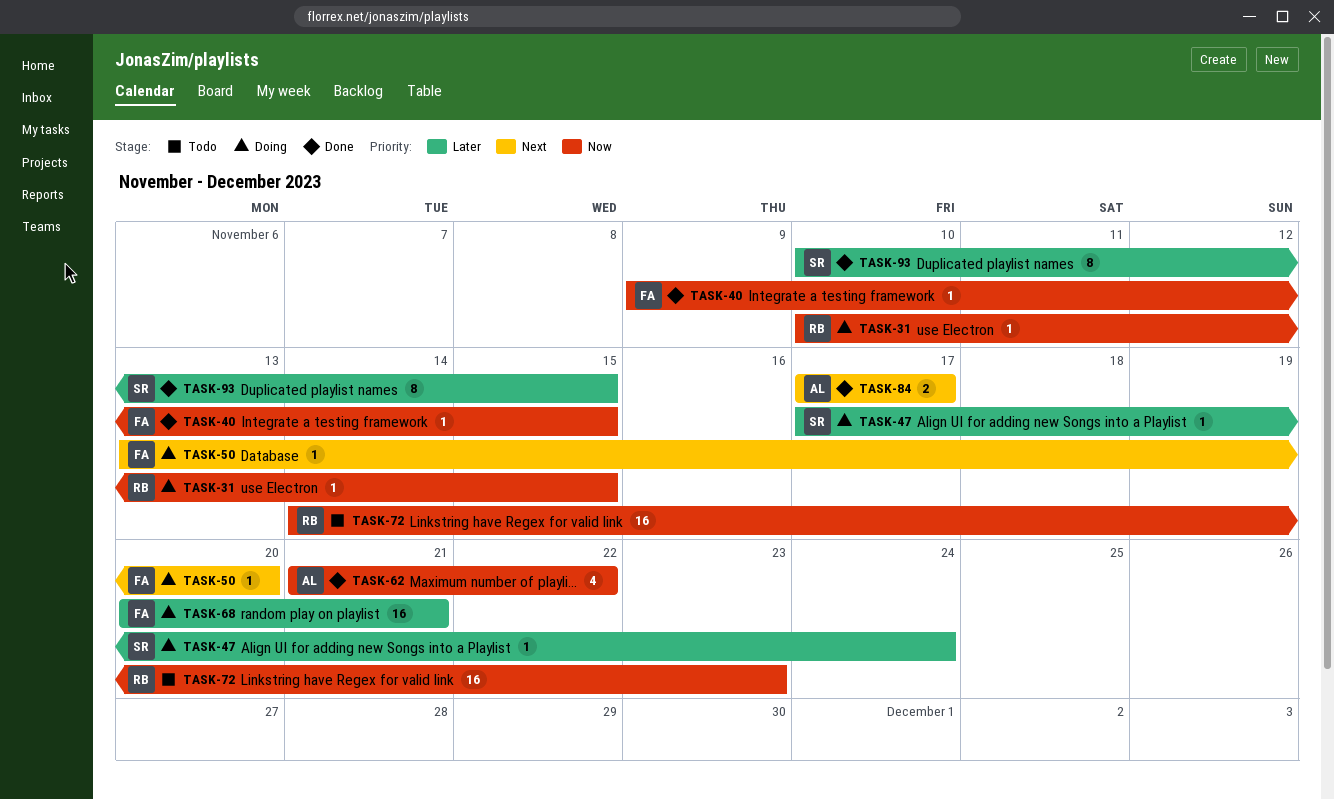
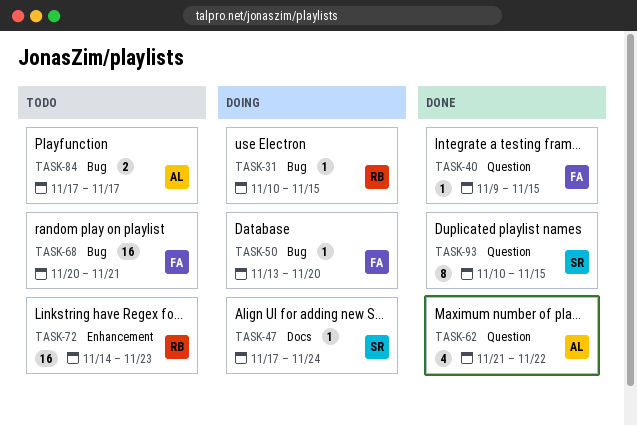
TASK-68, status: Doing -> Todo
TASK-84, status: Done -> Todo

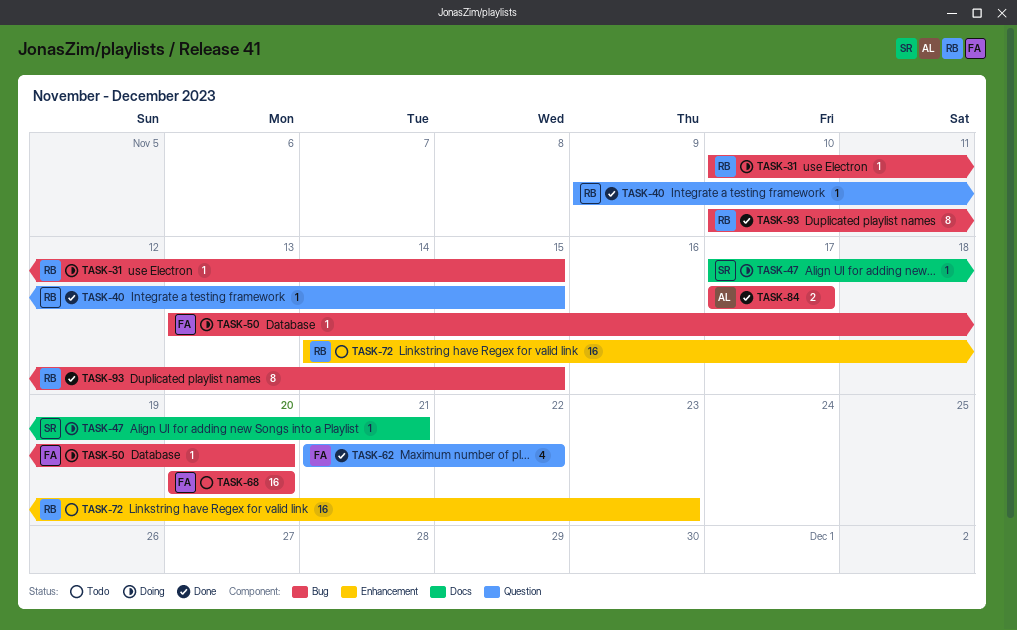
TASK-40, owner: FA -> RB
TASK-47, due: Nov 24 -> Nov 21
TASK-62, owner: AL -> FA
TASK-68, due: Nov 21 -> Nov 20
TASK-84, status: Todo -> Done
TASK-93, owner: SR -> RB
TASK-93, label: Question -> Bug

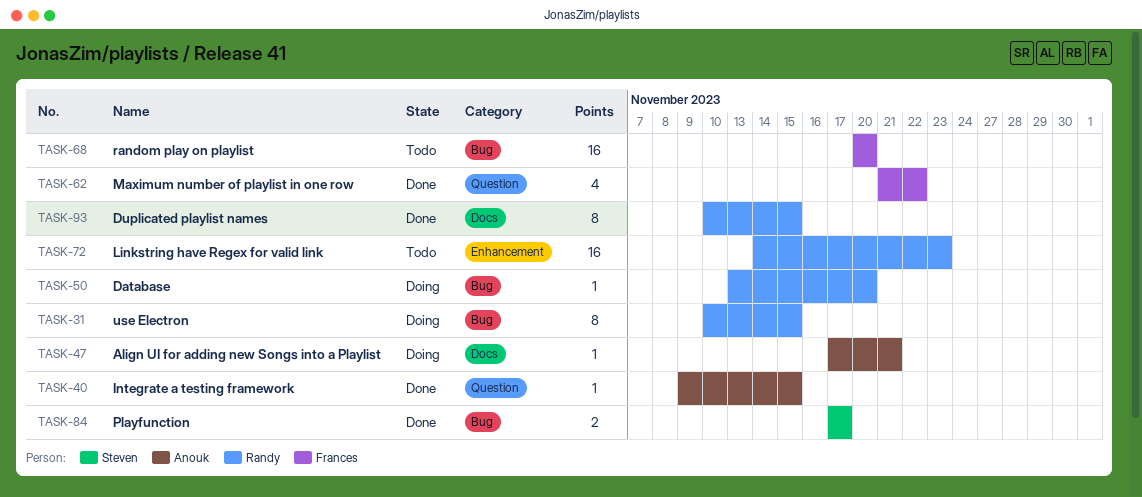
TASK-31, estimate: 1 -> 8
TASK-40, owner: Randy -> Anouk
TASK-47, owner: Steven -> Anouk
TASK-50, owner: Frances -> Randy
TASK-84, owner: Anouk -> Steven
TASK-93, label: Bug -> Docs

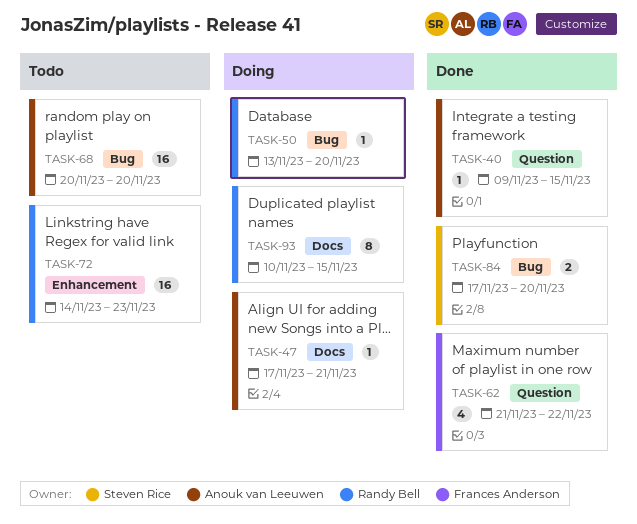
TASK-31: present -> none
TASK-68, owner: Frances Anderson -> Anouk van Leeuwen
TASK-84, due: Nov 17 -> Nov 20
TASK-93, status: Done -> Doing

